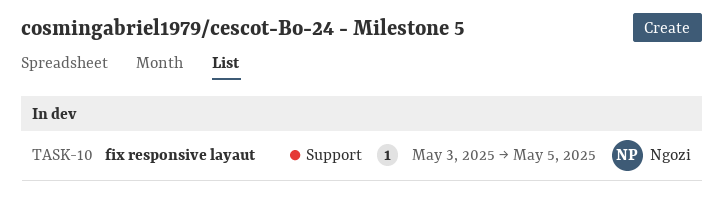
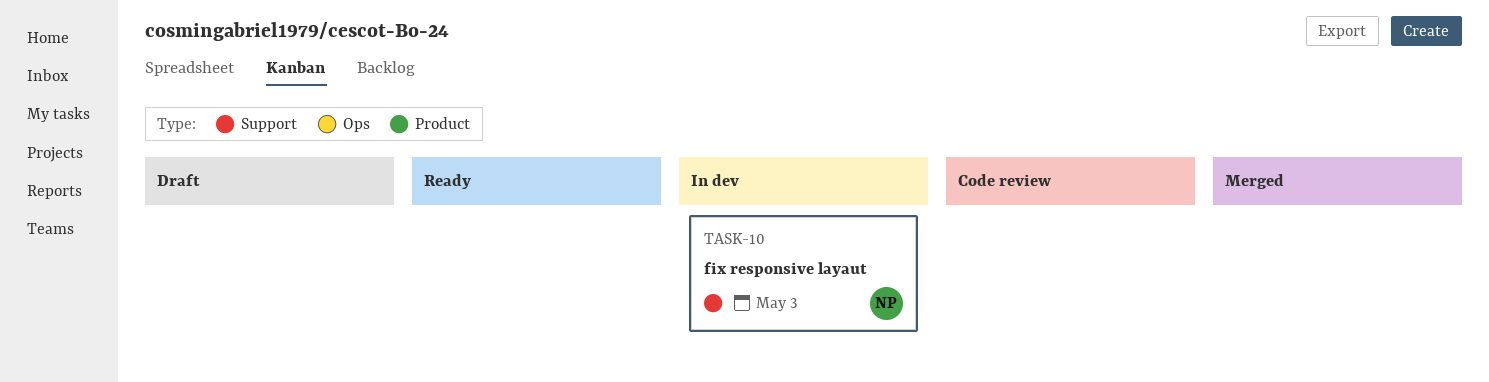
TASK-10, due: May 5 -> May 3

